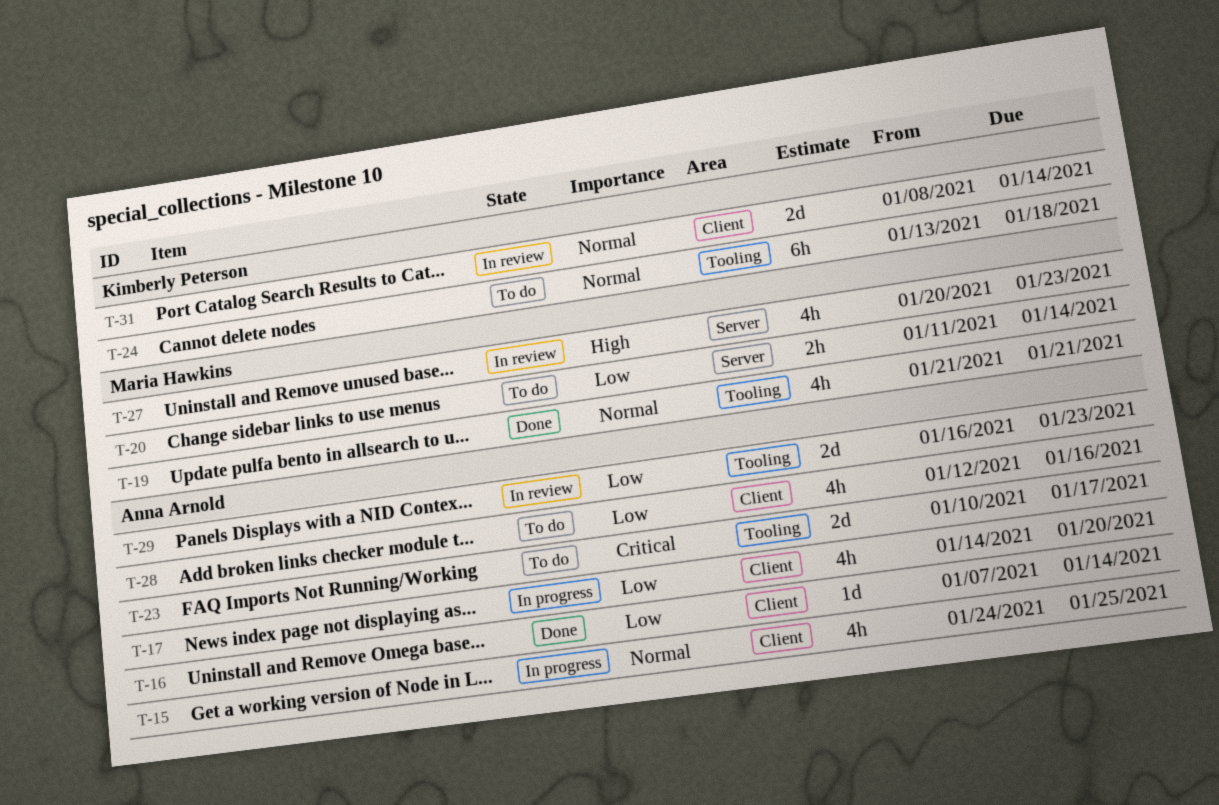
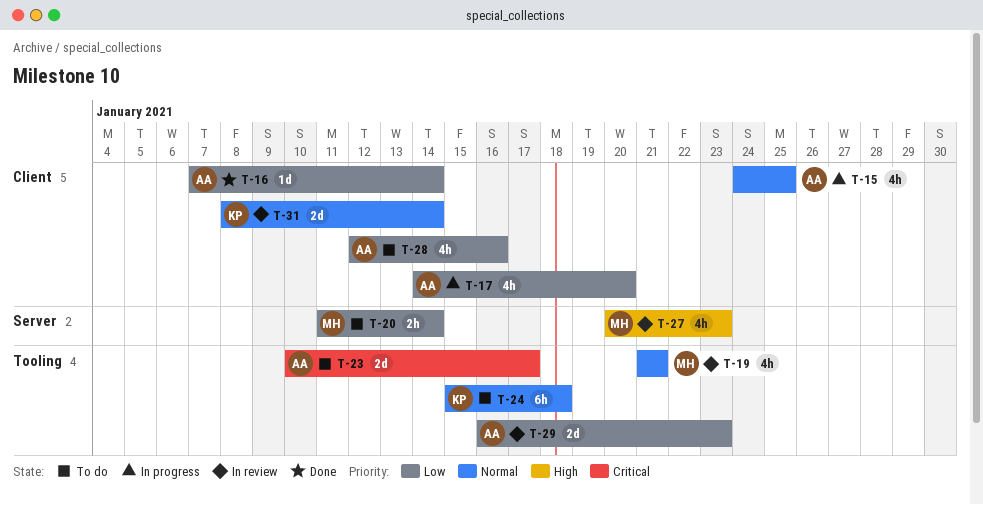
T-19, status: Done -> In review
T-24, start: Jan 13 -> Jan 15

